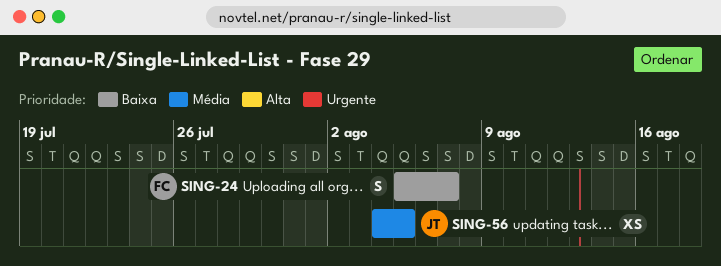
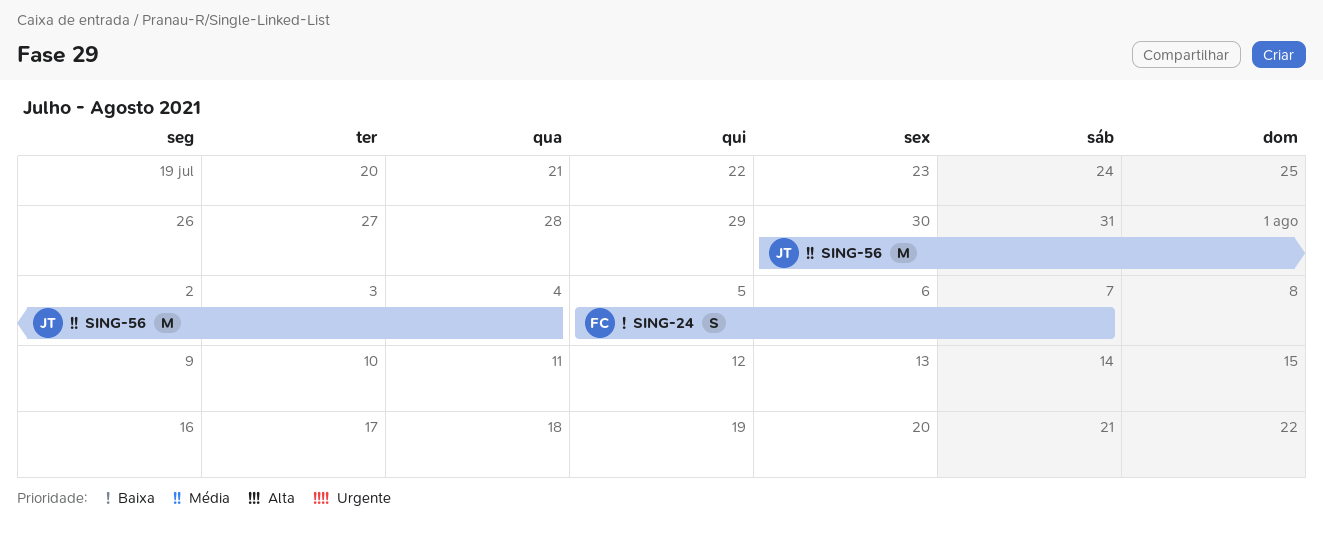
SING-56, estimate: XS -> M
SING-56, start: Aug 4 -> Jul 30
SING-56, due: Aug 5 -> Aug 4

